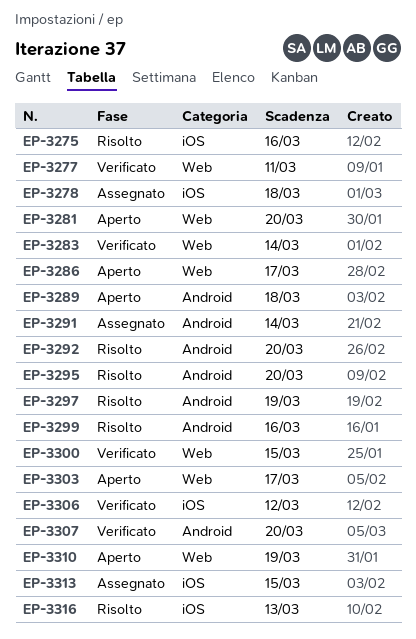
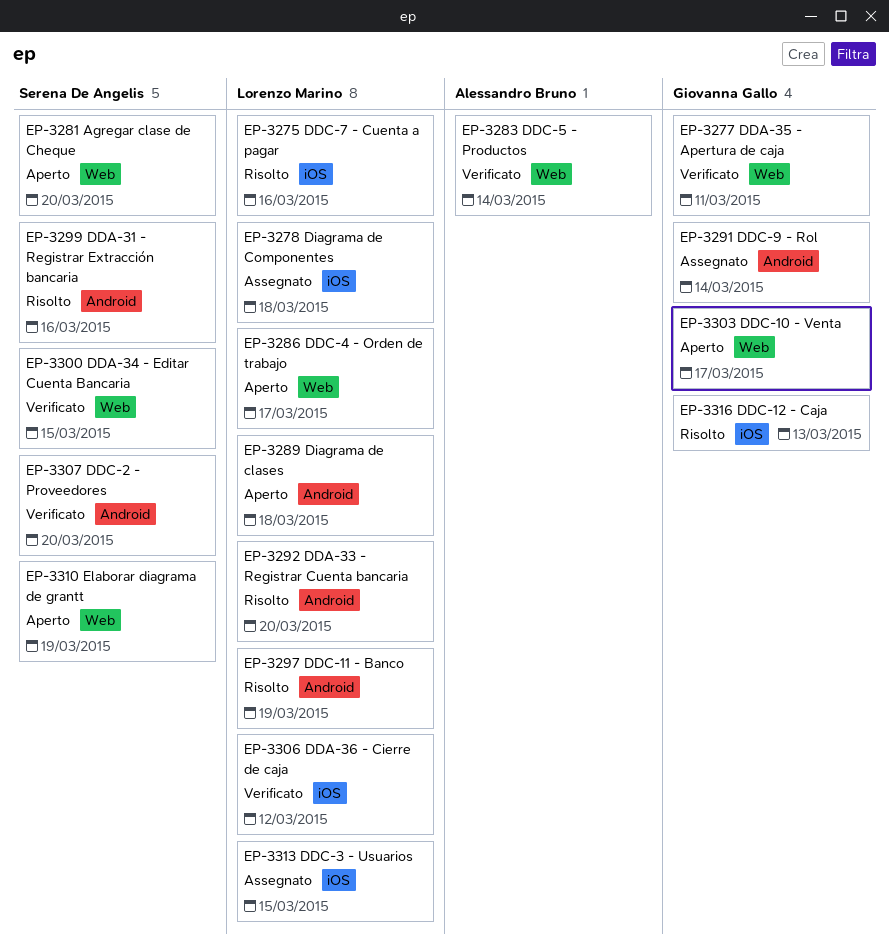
EP-3295: present -> none

